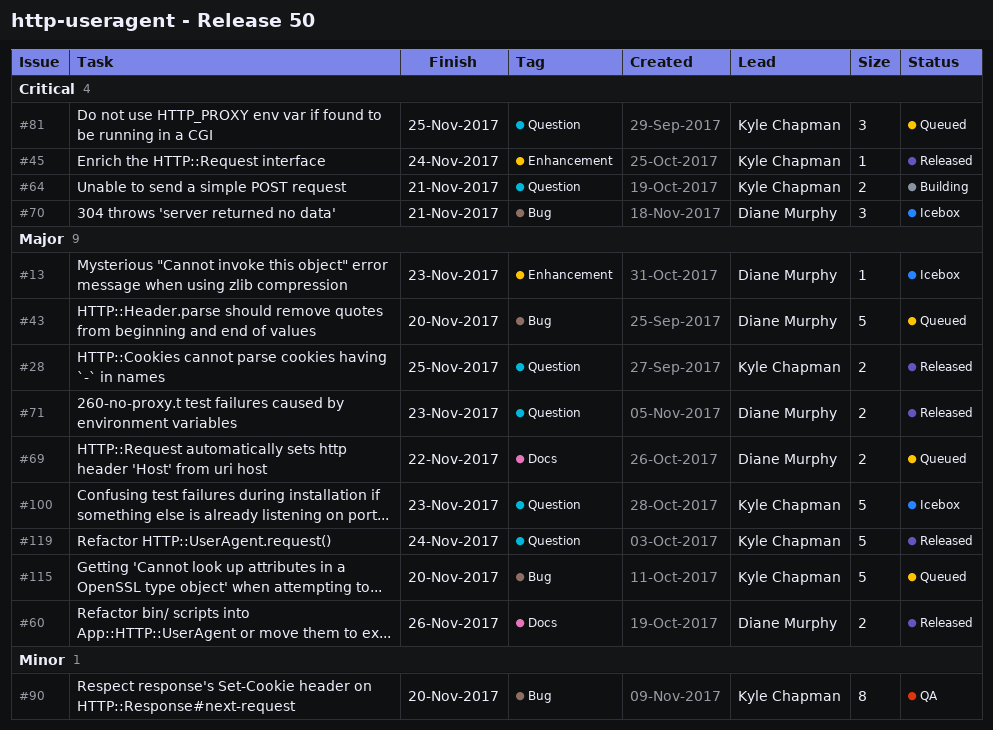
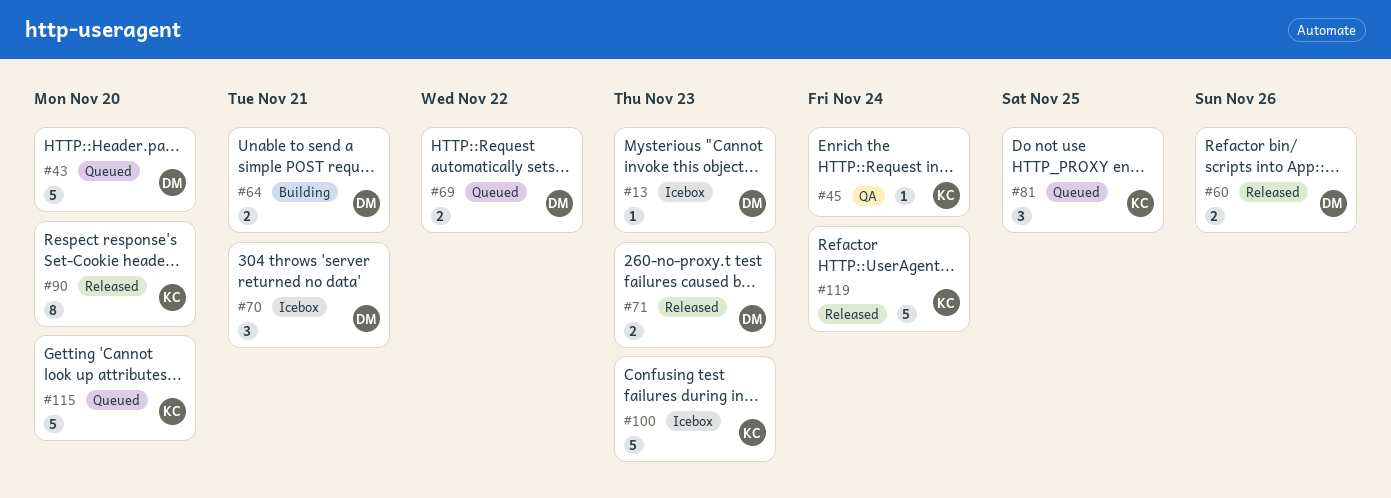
#28: present -> none
#45, status: Released -> QA
#64, owner: Kyle Chapman -> Diane Murphy
#90, status: QA -> Released

